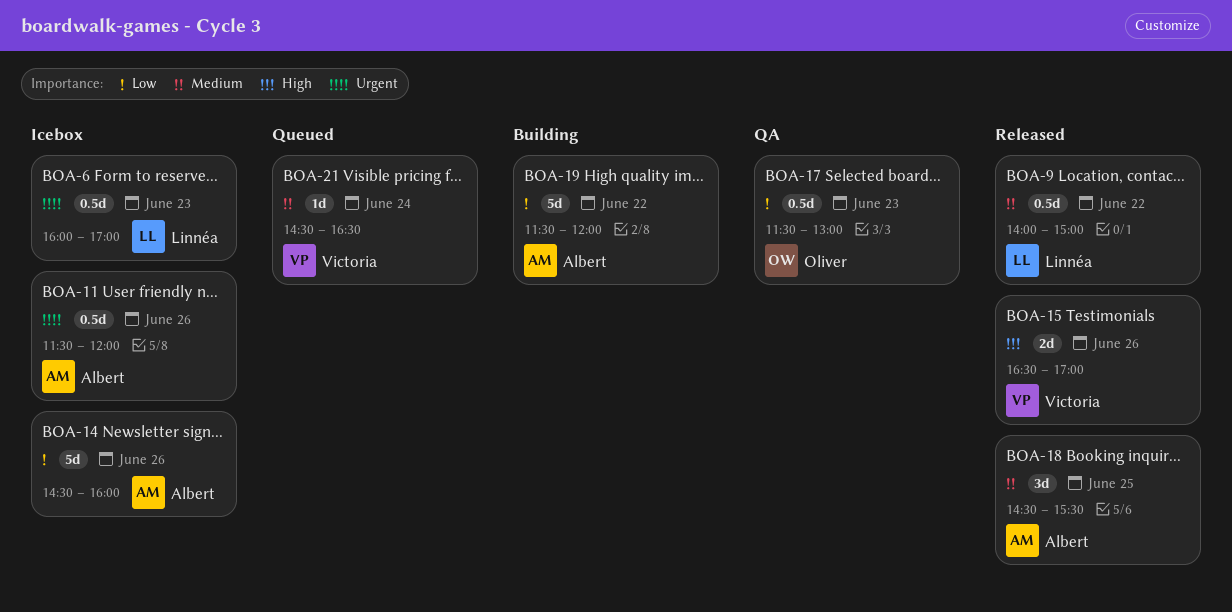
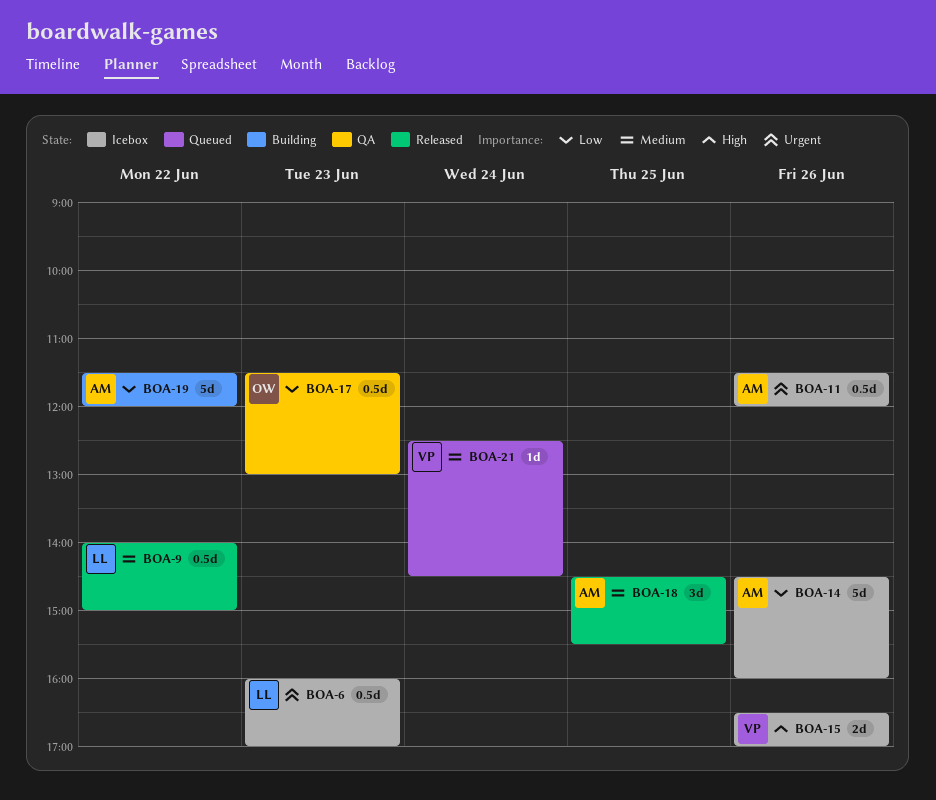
BOA-15, status: Released -> Icebox
BOA-21, begins: 14:30 -> 12:30
BOA-21, ends: 16:30 -> 14:30

